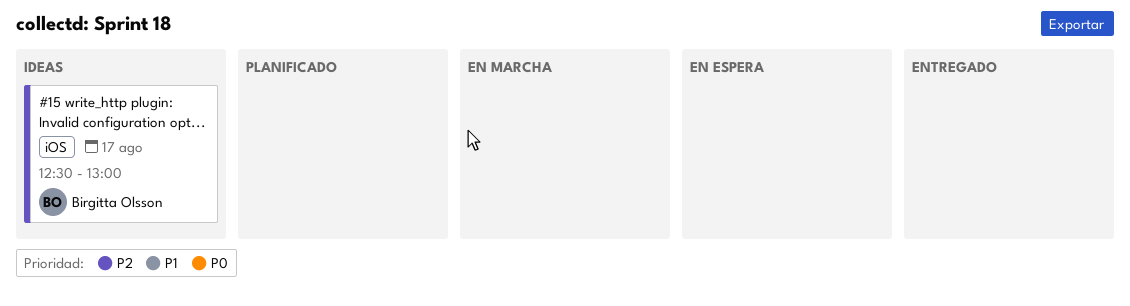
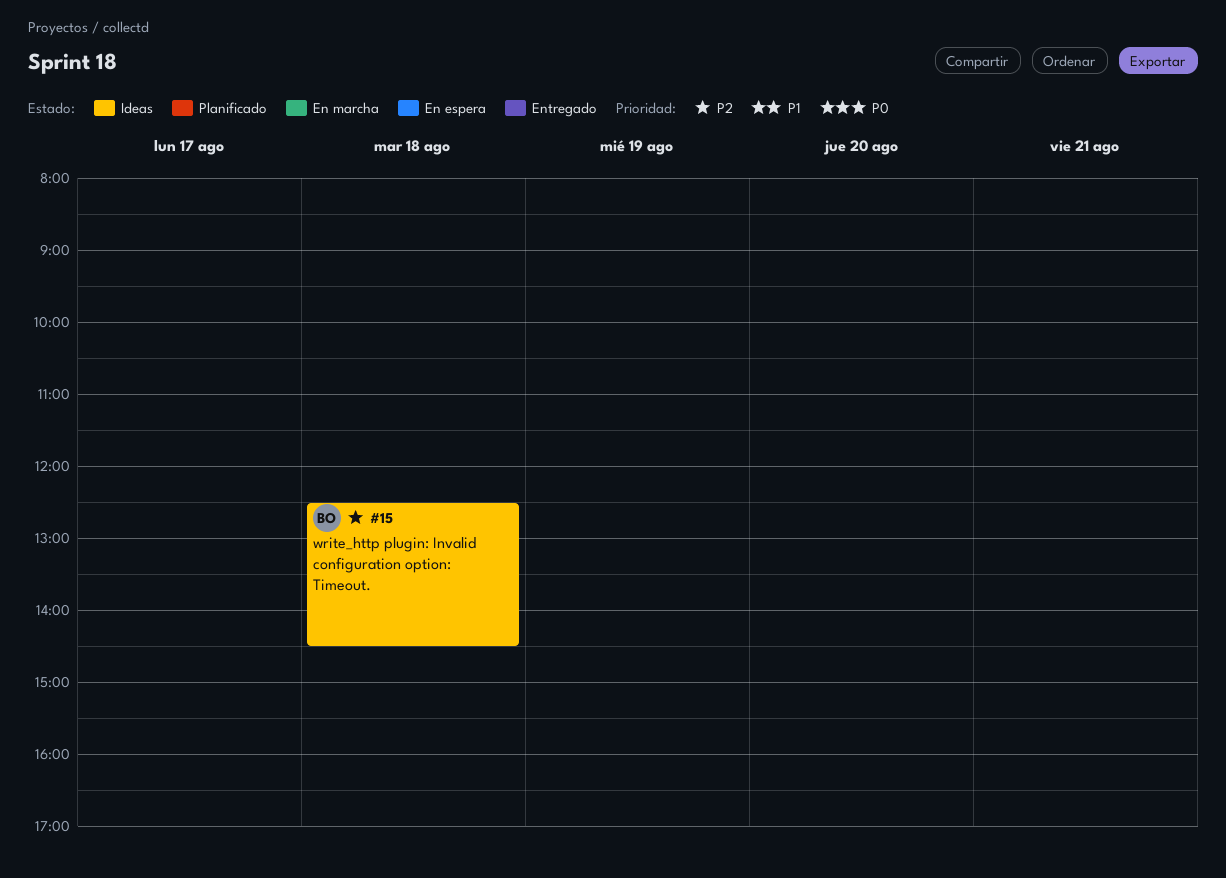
#15, day: Aug 17 -> Aug 18
#15, ends: 13:00 -> 14:30

